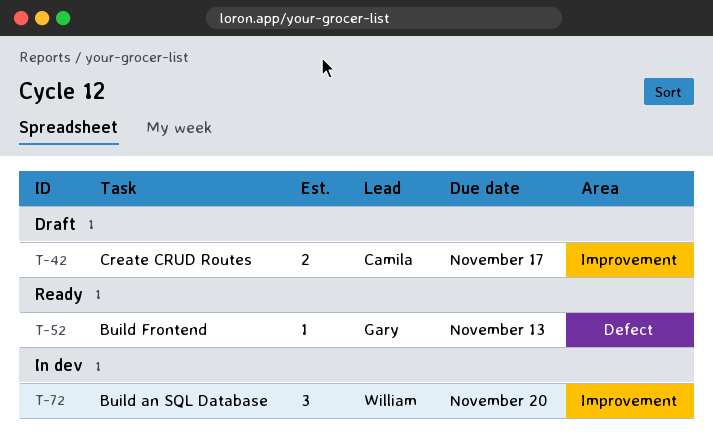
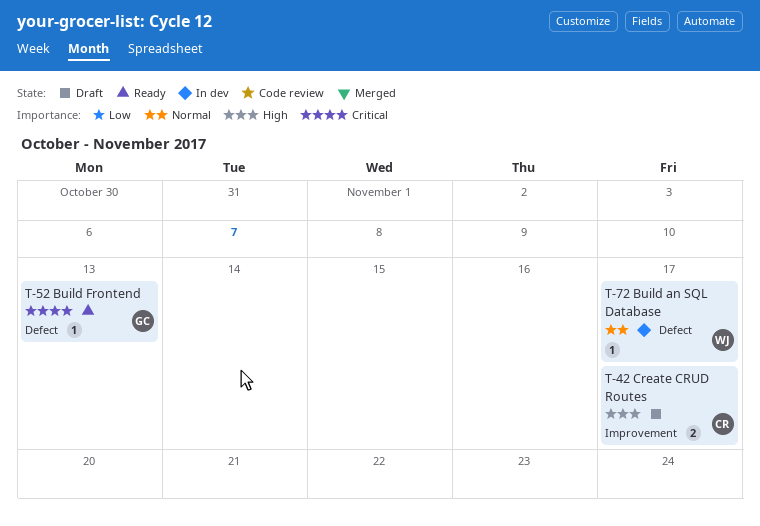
T-72, label: Improvement -> Defect
T-72, estimate: 3 -> 1
T-72, due: Nov 20 -> Nov 17

